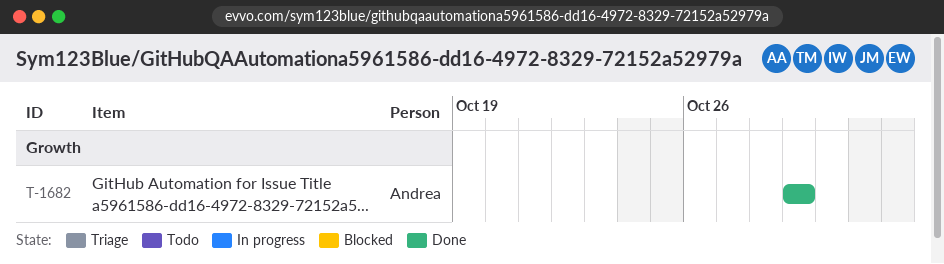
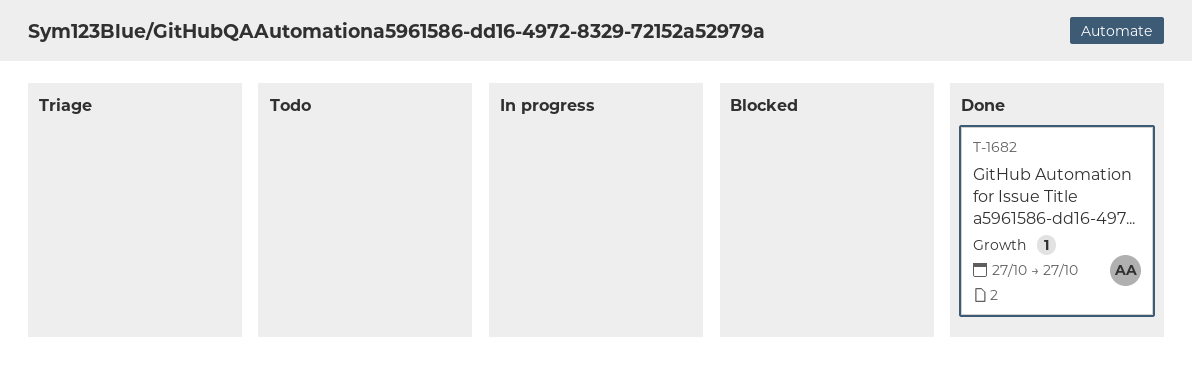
T-1682, start: Oct 29 -> Oct 27
T-1682, due: Oct 29 -> Oct 27

